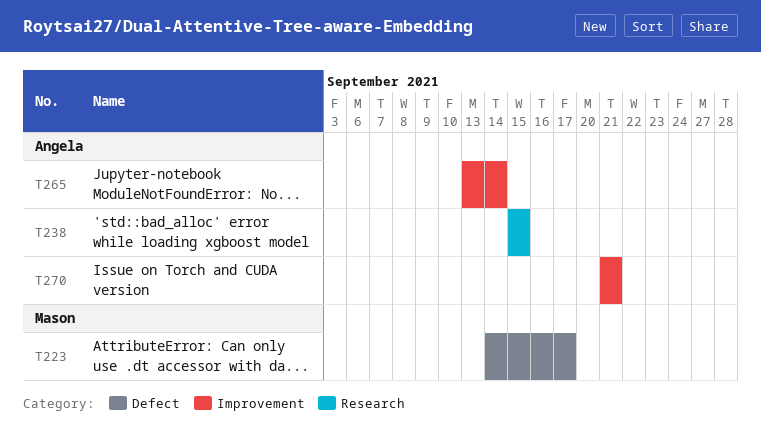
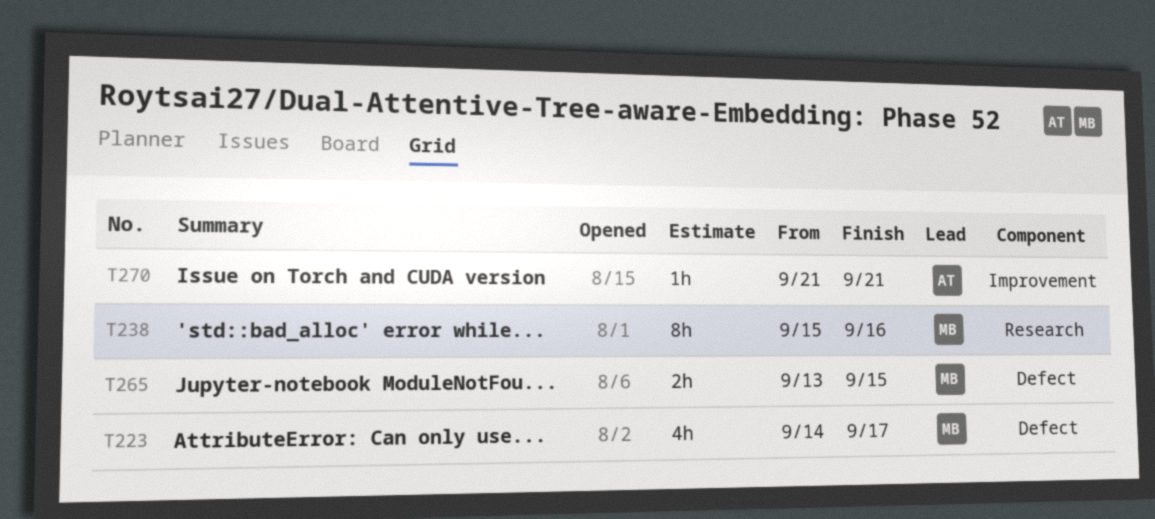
T238, owner: Angela -> Mason
T238, due: Sep 15 -> Sep 16
T265, owner: Angela -> Mason
T265, label: Improvement -> Defect
T265, due: Sep 14 -> Sep 15

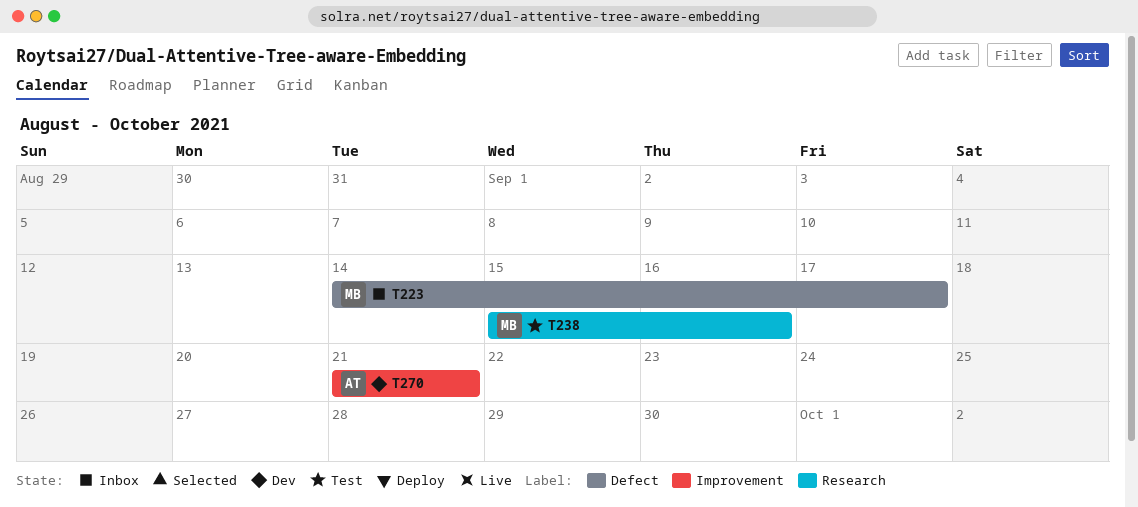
T265: present -> none

